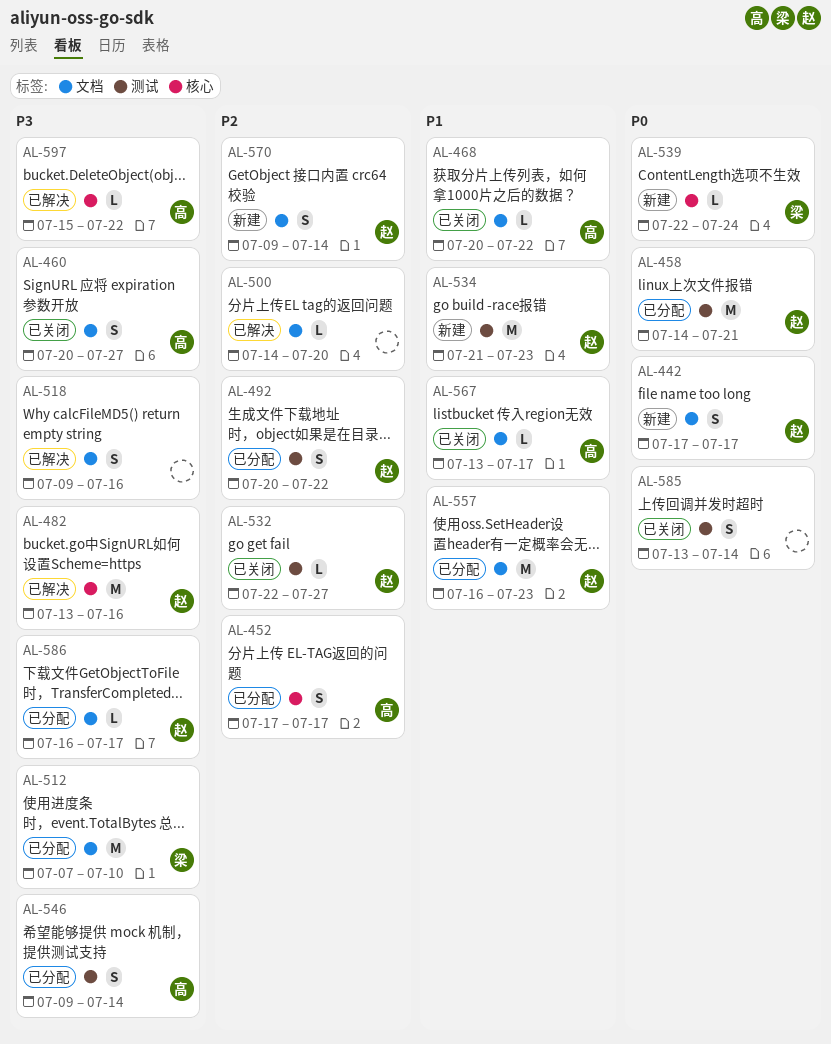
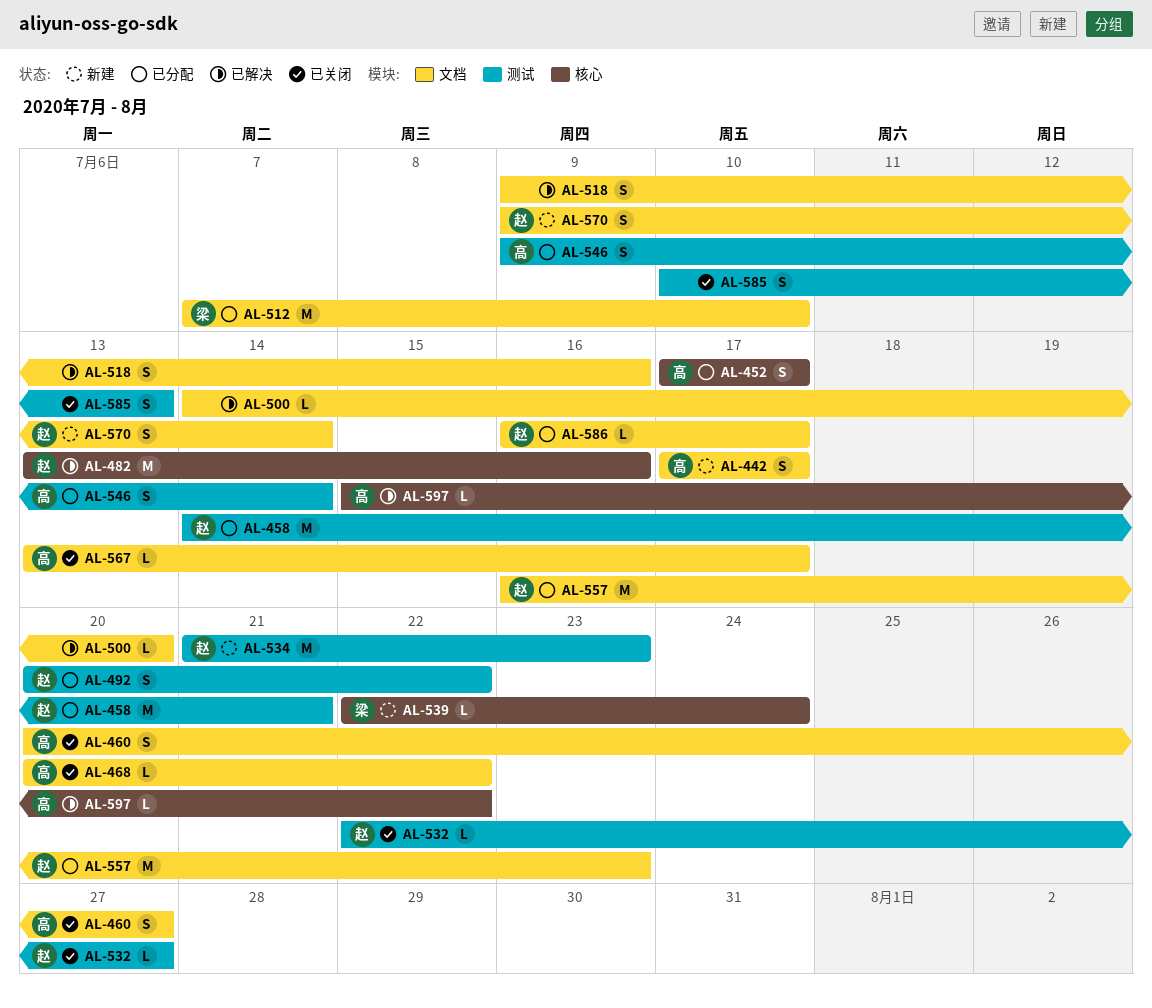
AL-442, owner: 赵 -> 高
AL-585, start: Jul 13 -> Jul 10
AL-585, due: Jul 14 -> Jul 13

